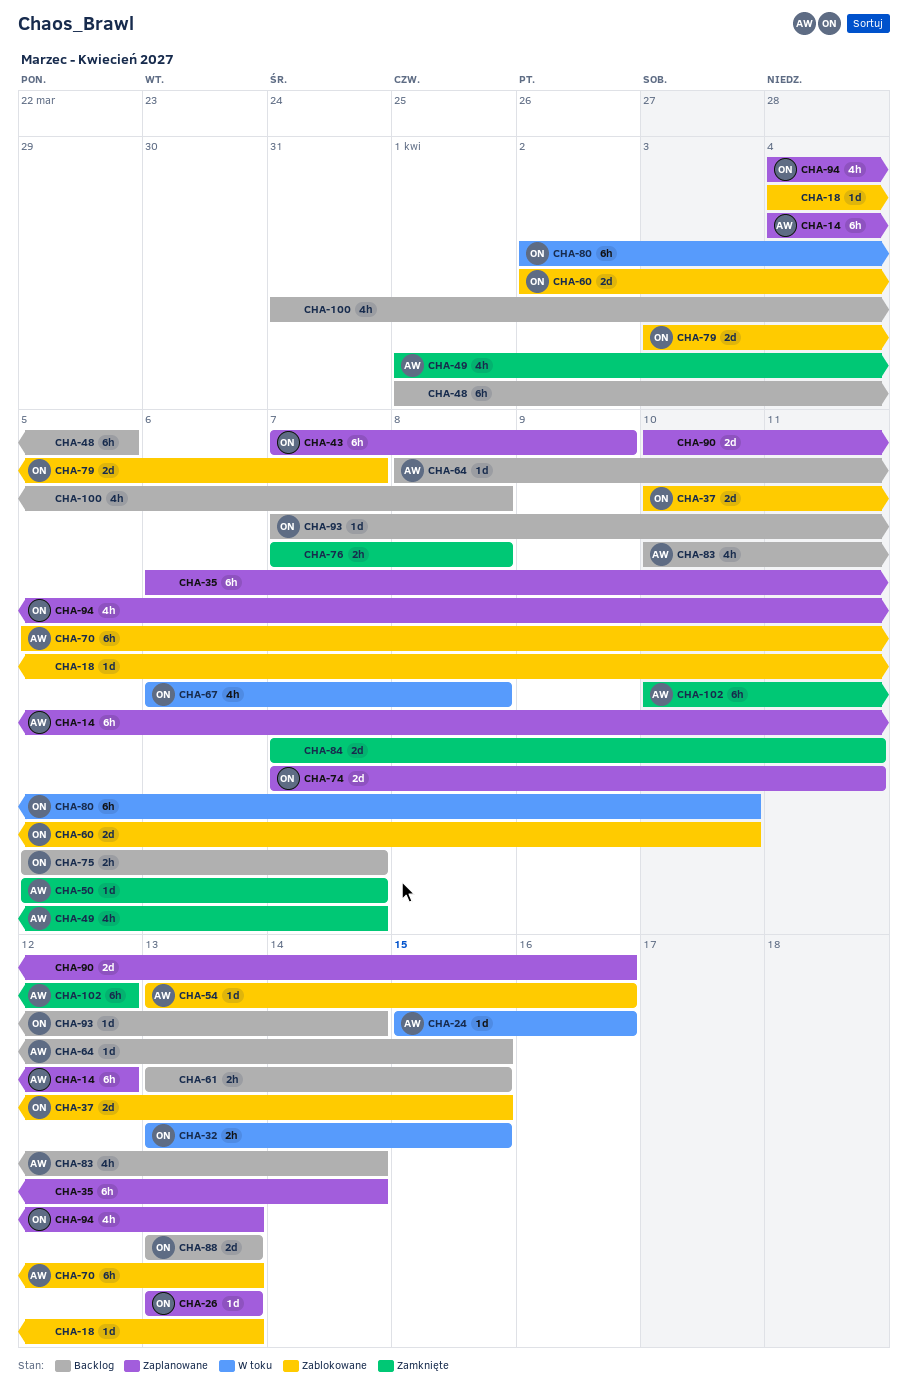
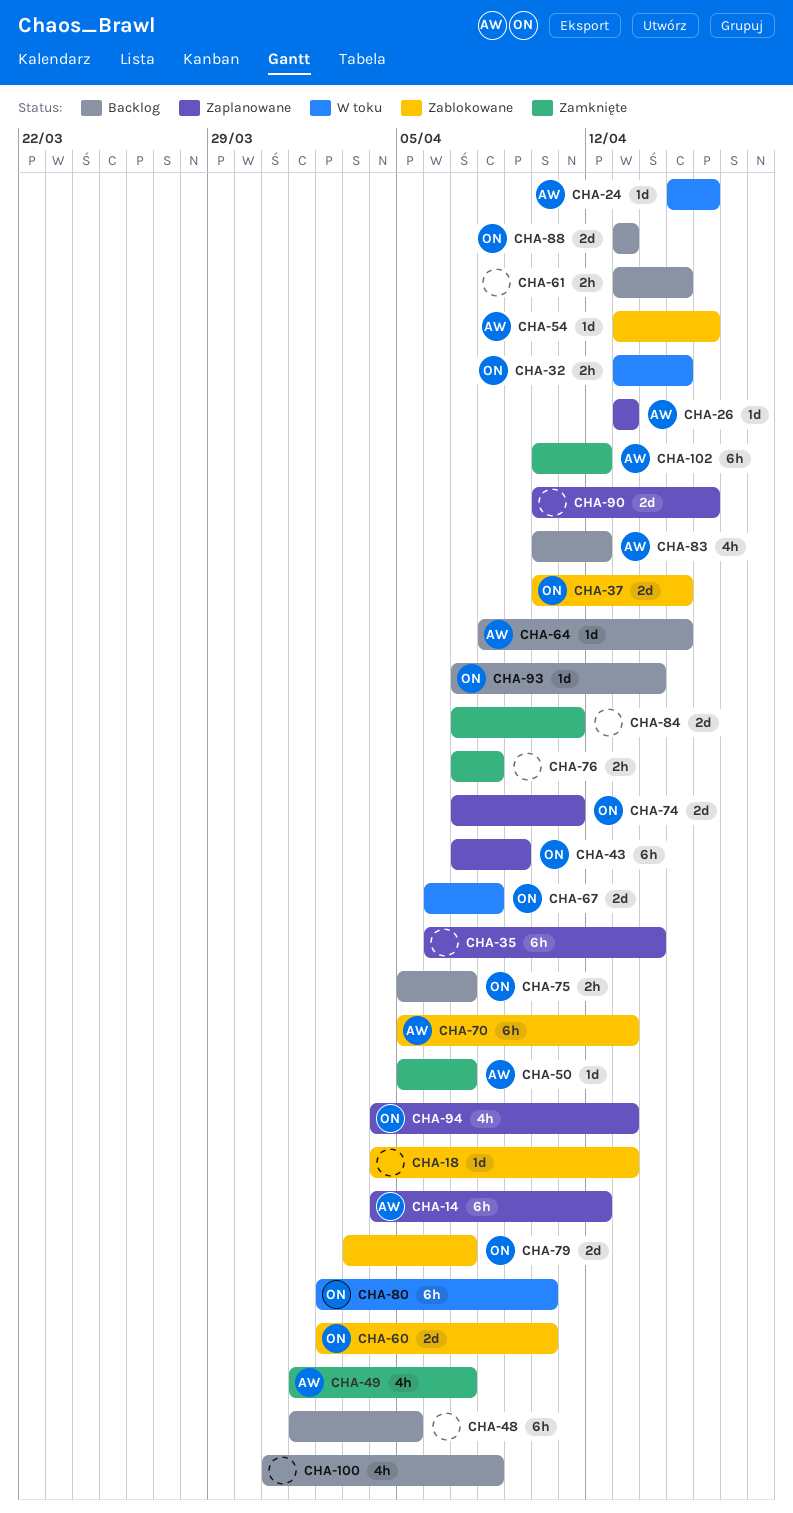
CHA-26, owner: ON -> AW
CHA-67, estimate: 4h -> 2d
CHA-83, due: Apr 14 -> Apr 12

